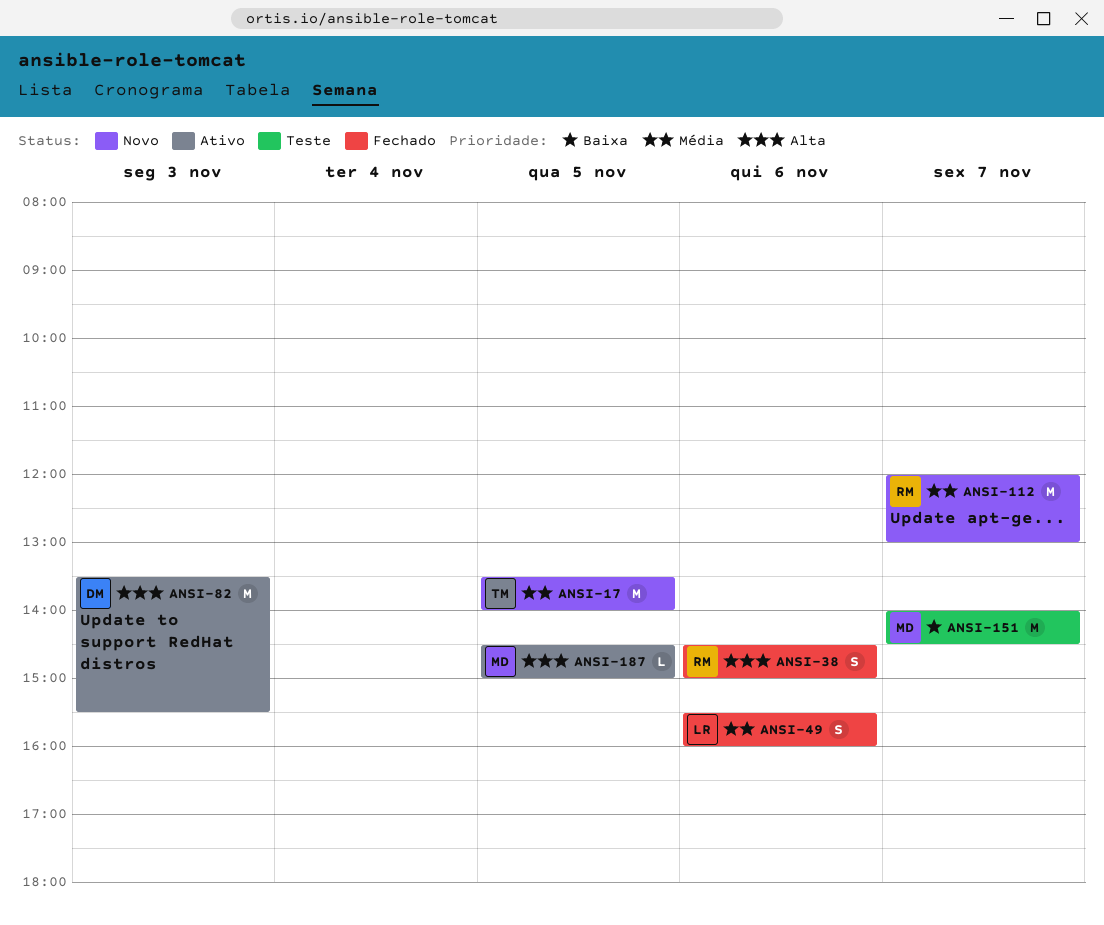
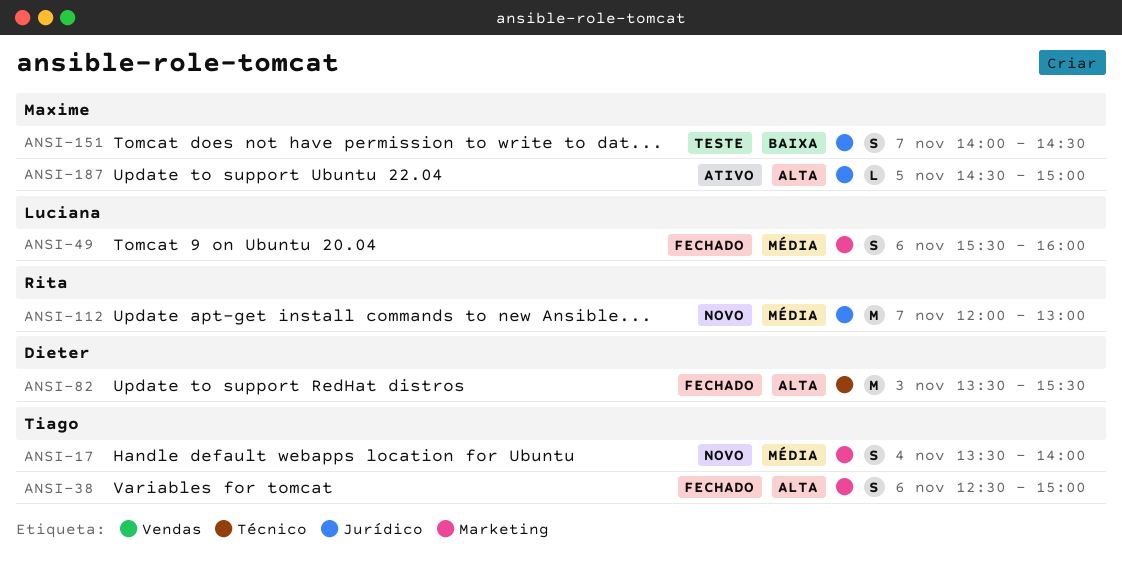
ANSI-17, estimate: M -> S
ANSI-17, day: Nov 5 -> Nov 4
ANSI-38, owner: Rita -> Tiago
ANSI-38, begins: 14:30 -> 12:30
ANSI-82, status: Ativo -> Fechado
ANSI-151, estimate: M -> S

